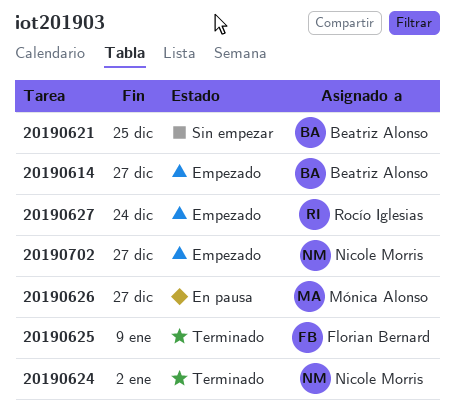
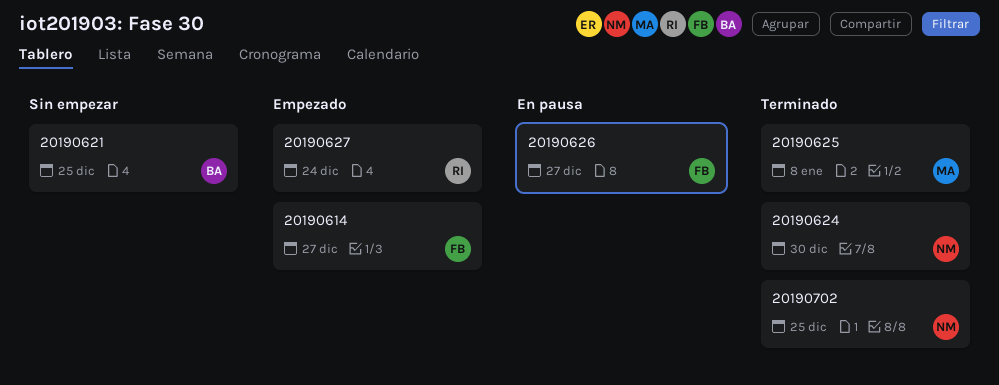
20190614, owner: Beatriz Alonso -> Florian Bernard
20190624, due: Jan 2 -> Dec 30
20190625, owner: Florian Bernard -> Mónica Alonso
20190625, due: Jan 9 -> Jan 8
20190626, owner: Mónica Alonso -> Florian Bernard
20190702, status: Empezado -> Terminado
20190702, due: Dec 27 -> Dec 25

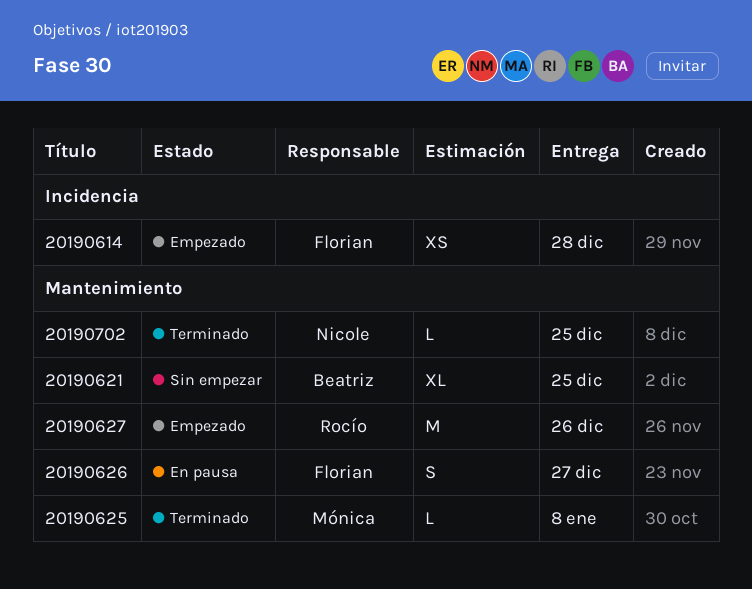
20190614, due: Dec 27 -> Dec 28
20190624: present -> none
20190627, due: Dec 24 -> Dec 26

